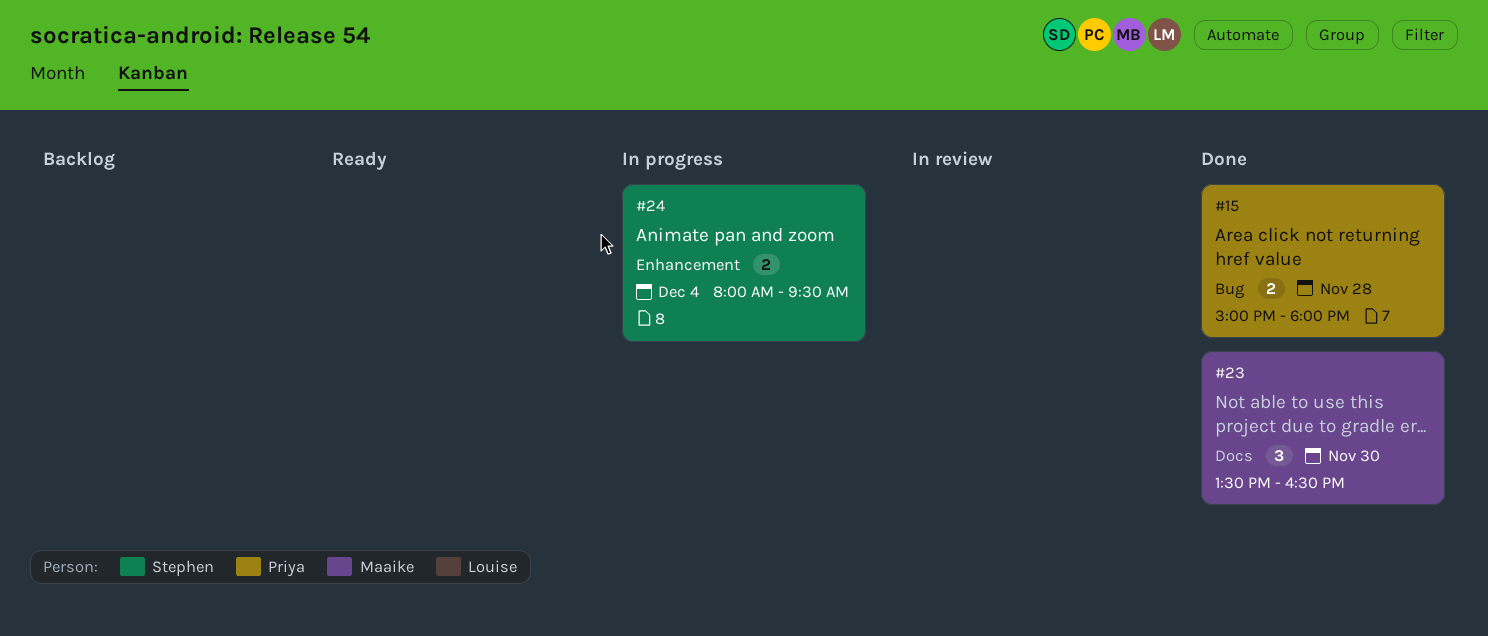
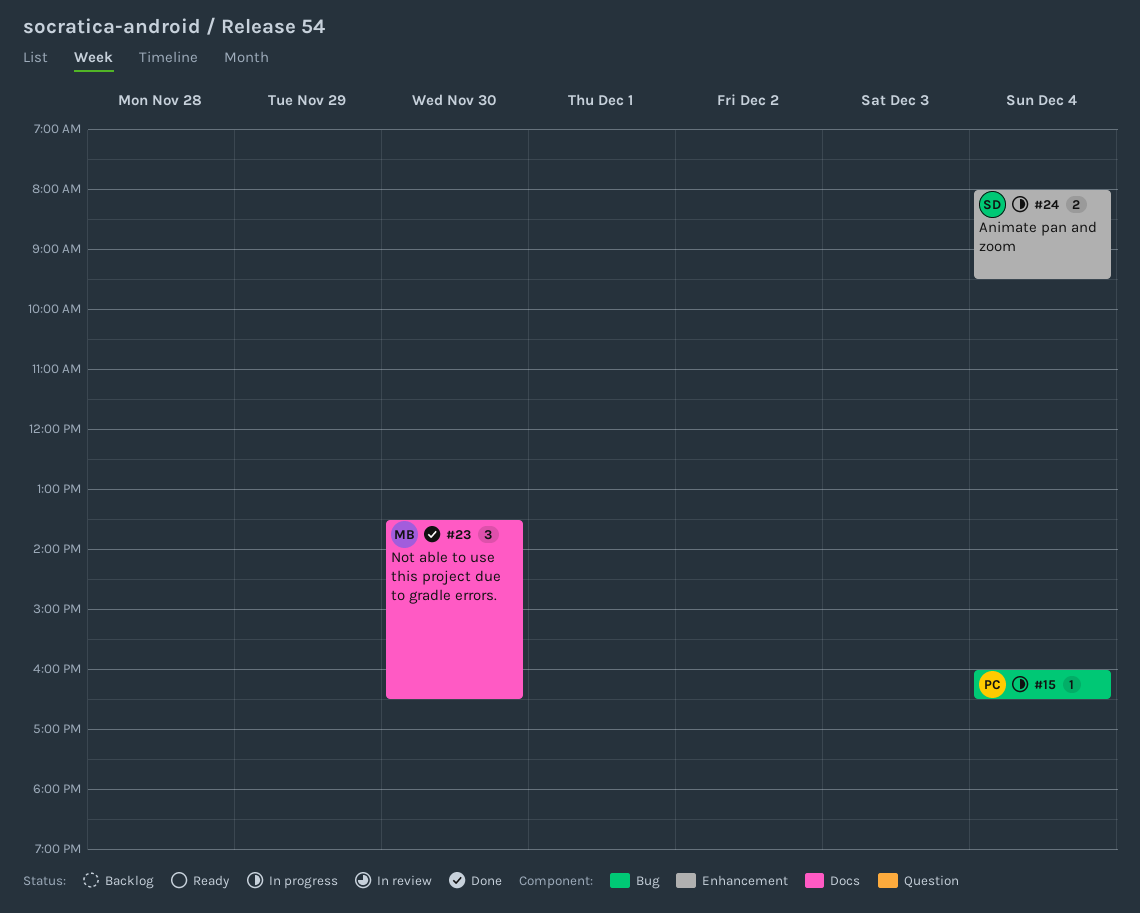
#15, status: Done -> In progress
#15, estimate: 2 -> 1
#15, day: Nov 28 -> Dec 4
#15, begins: 15:00 -> 16:00
#15, ends: 18:00 -> 16:30

